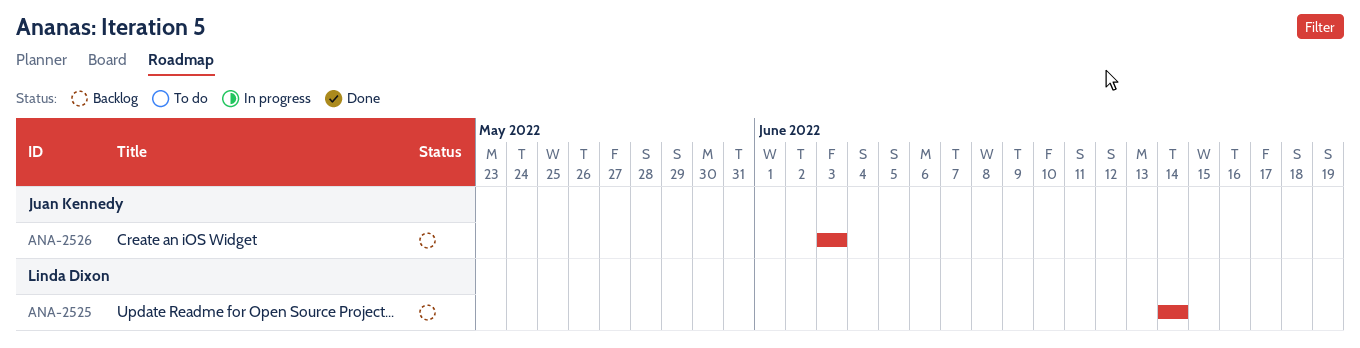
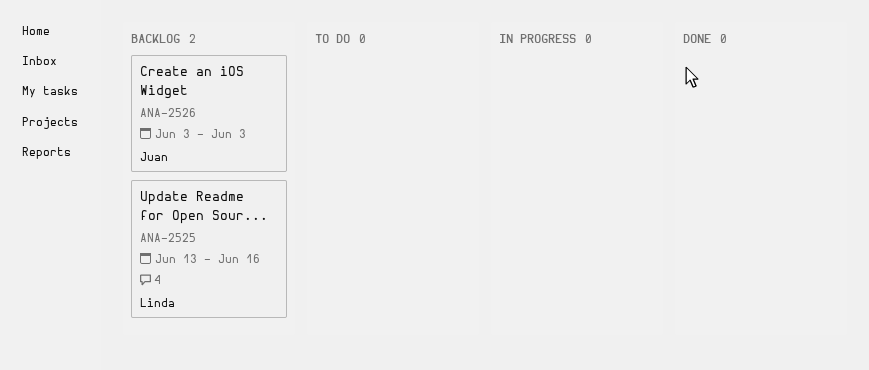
ANA-2525, start: Jun 14 -> Jun 13
ANA-2525, due: Jun 14 -> Jun 16

